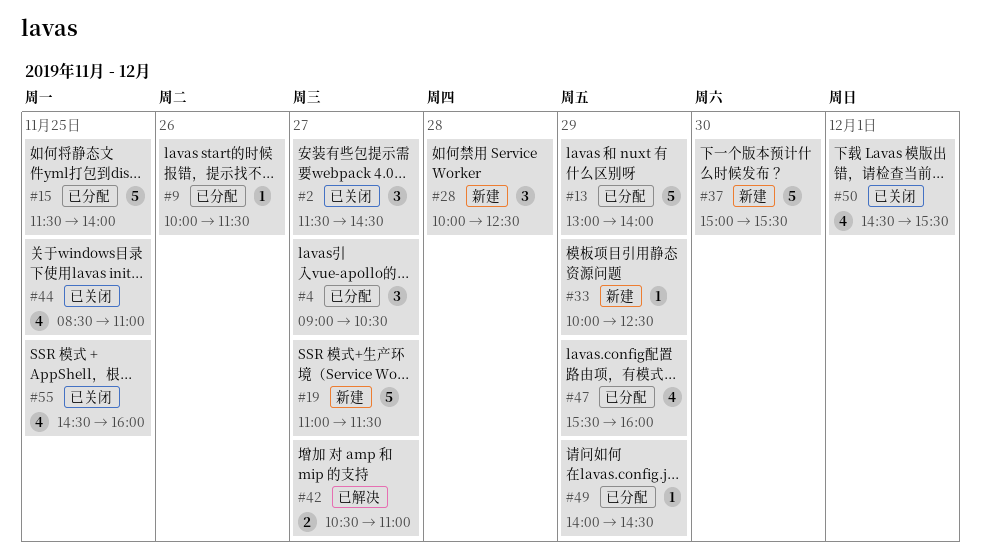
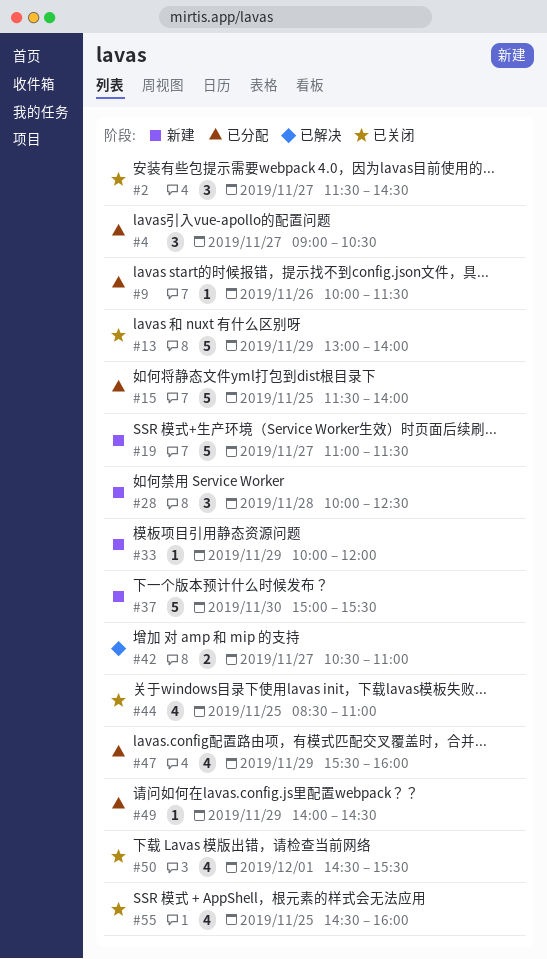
#13, status: 已分配 -> 已关闭
#33, ends: 12:30 -> 12:00

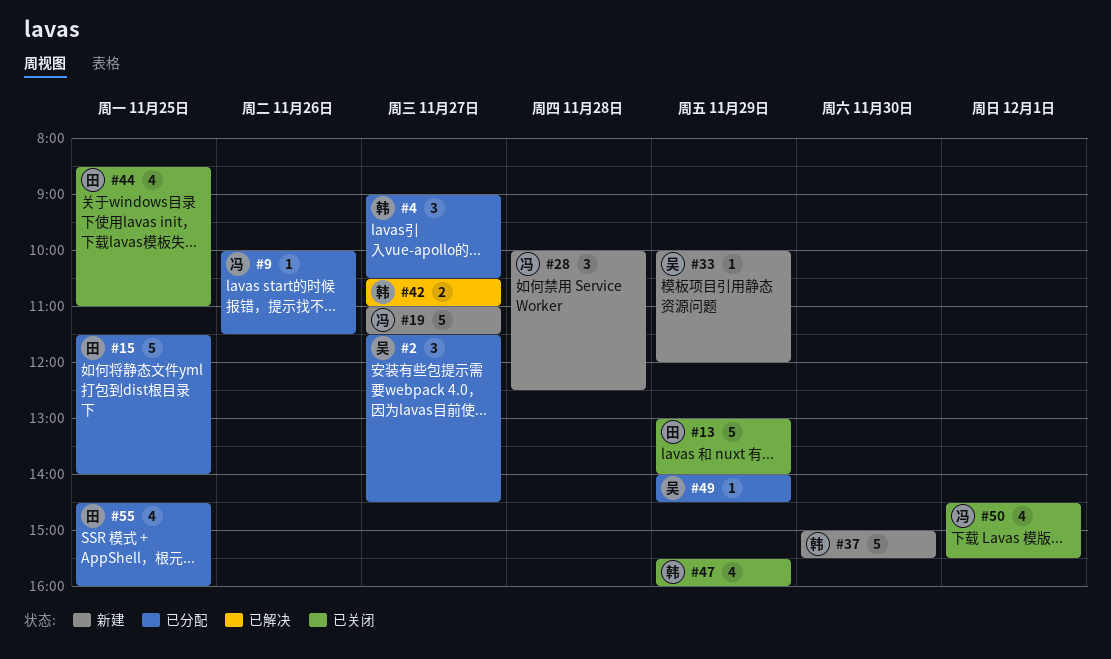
#2, status: 已关闭 -> 已分配
#47, status: 已分配 -> 已关闭
#55, status: 已关闭 -> 已分配

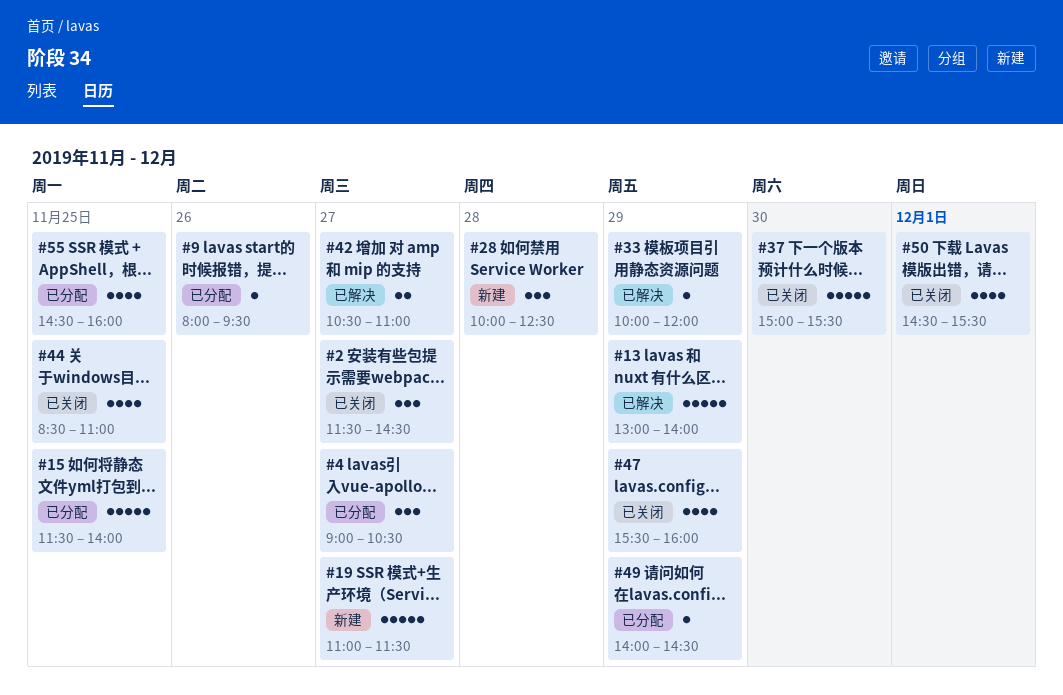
#2, status: 已分配 -> 已关闭
#9, begins: 10:00 -> 08:00
#9, ends: 11:30 -> 09:30
#13, status: 已关闭 -> 已解决
#33, status: 新建 -> 已解决
#37, status: 新建 -> 已关闭

